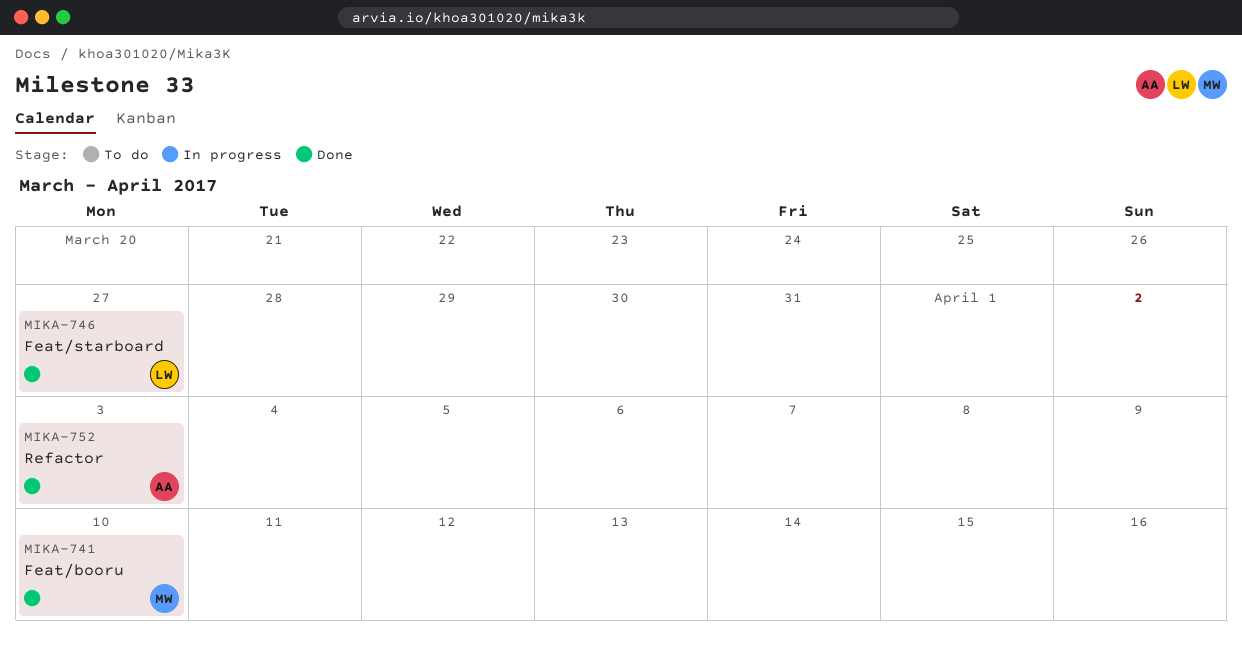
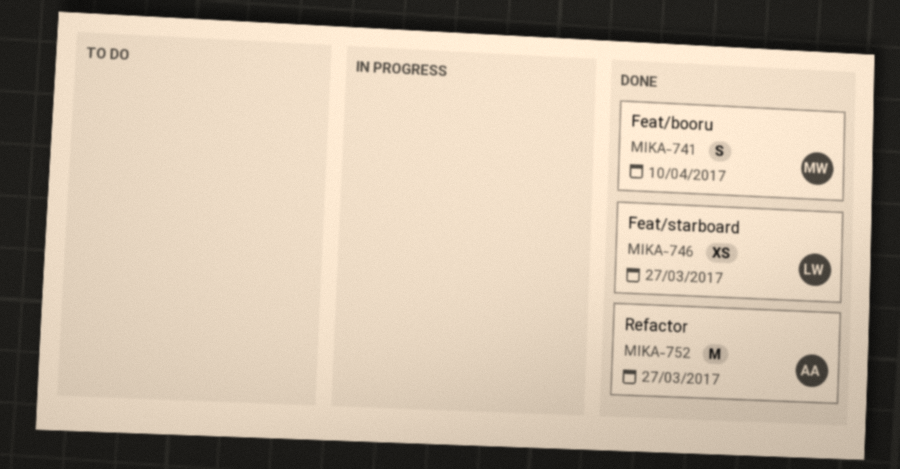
MIKA-752, due: Apr 3 -> Mar 27

